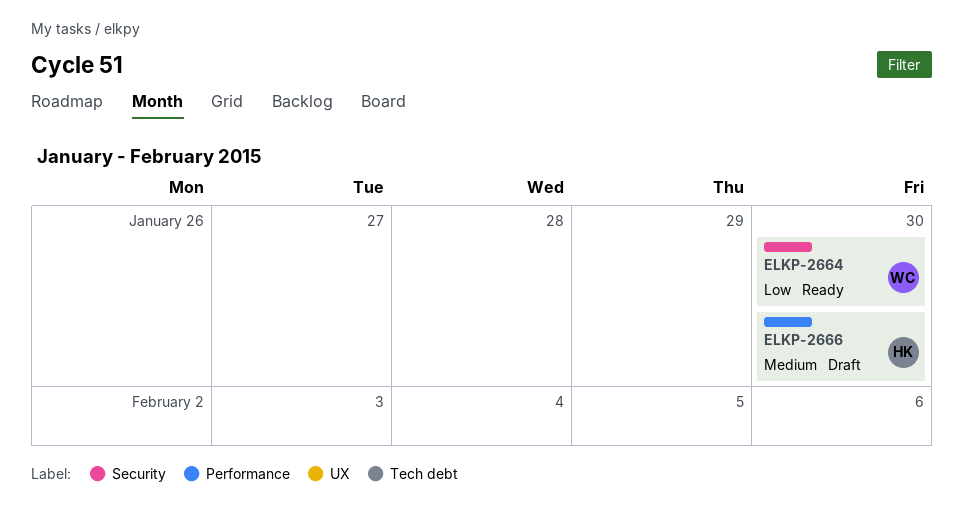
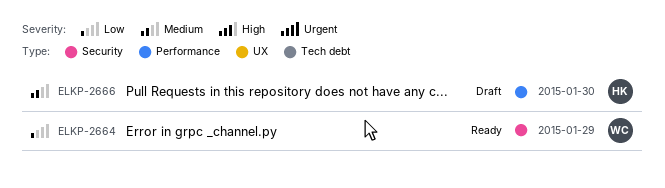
ELKP-2664, due: Jan 30 -> Jan 29

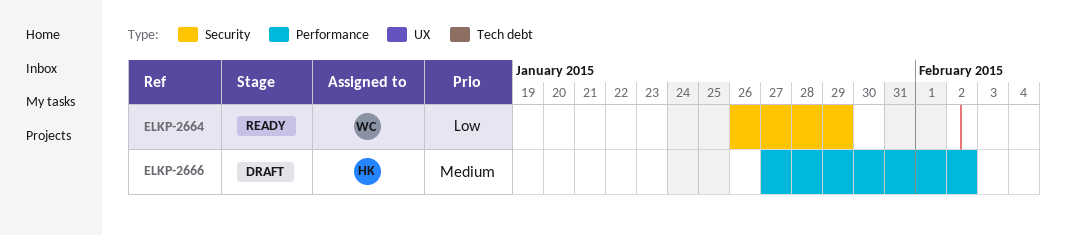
ELKP-2666, due: Jan 30 -> Feb 2

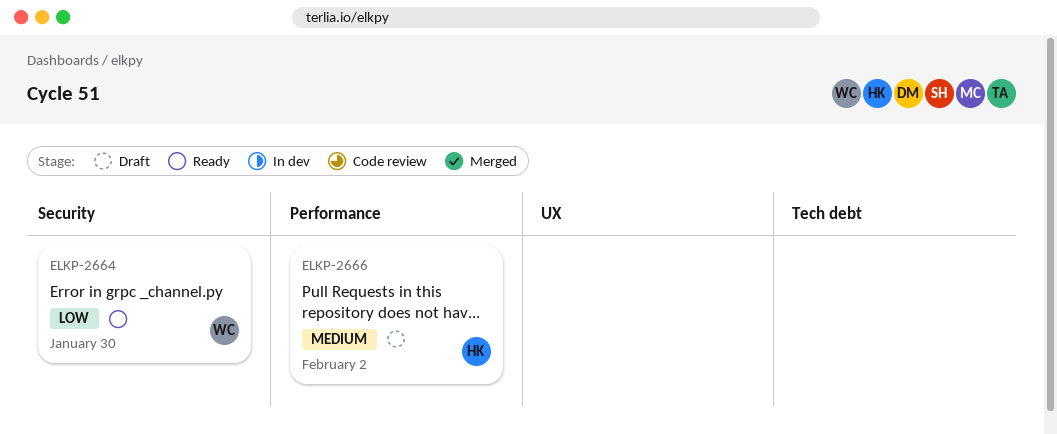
ELKP-2664, due: Jan 29 -> Jan 30

